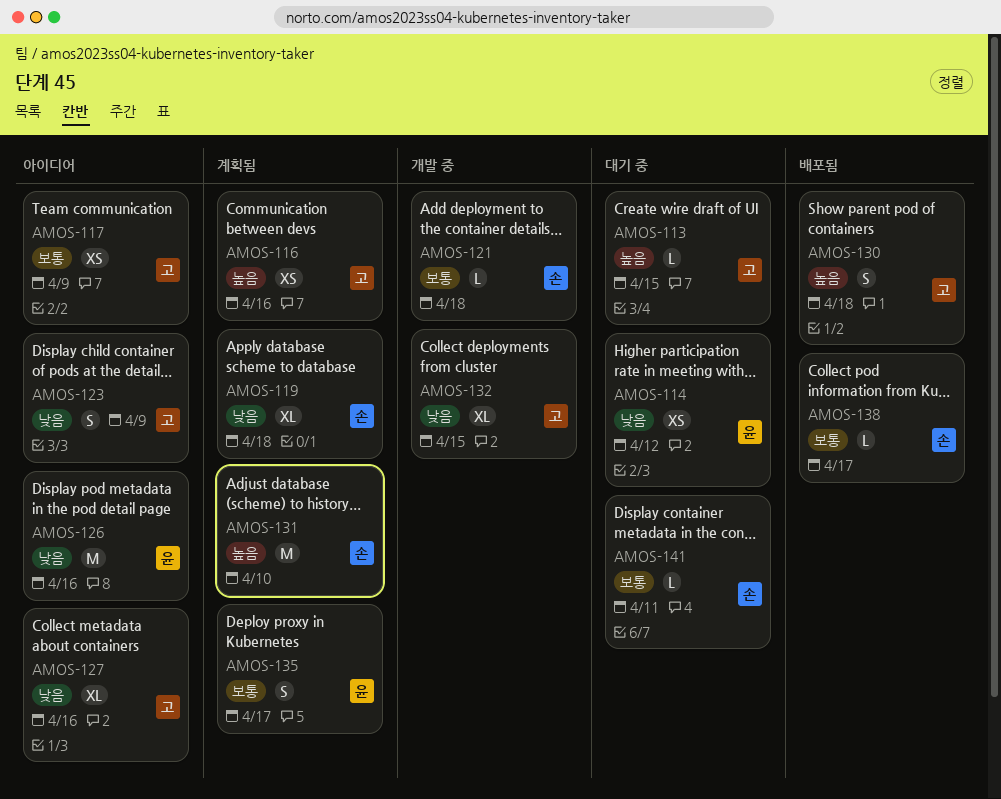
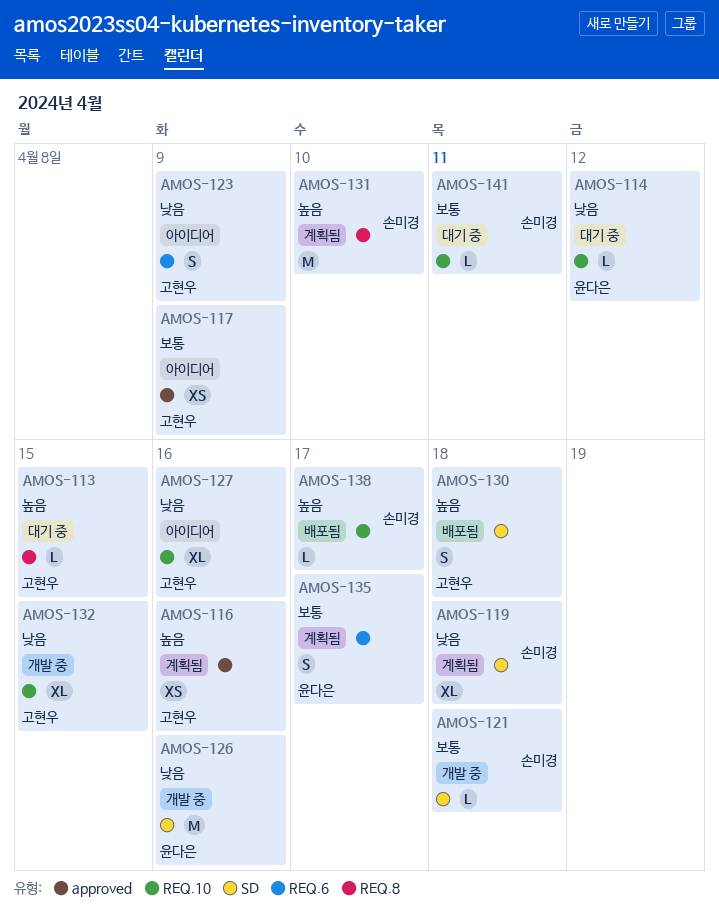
AMOS-114, estimate: XS -> L
AMOS-126, status: 아이디어 -> 개발 중
AMOS-138, priority: 보통 -> 높음

